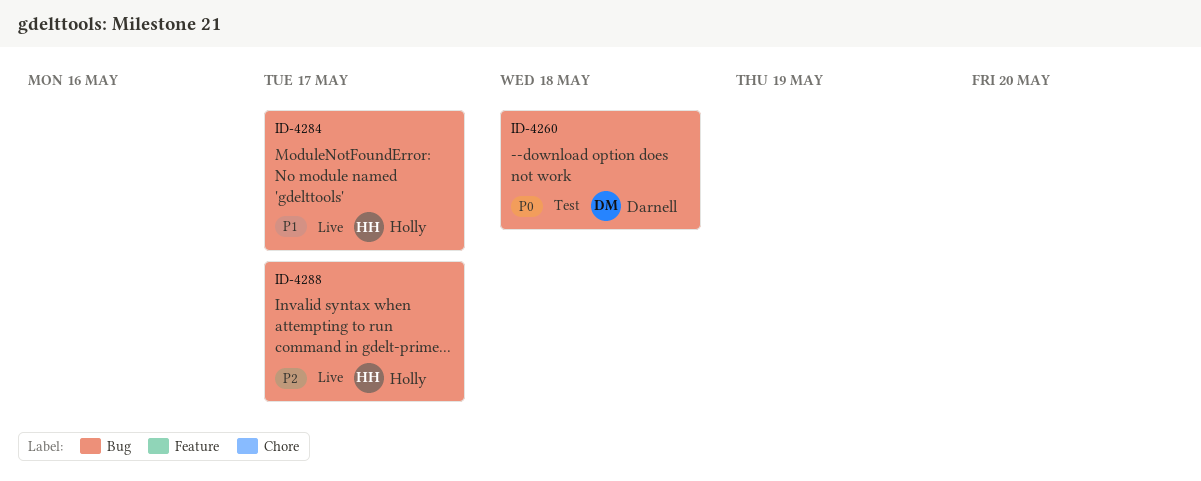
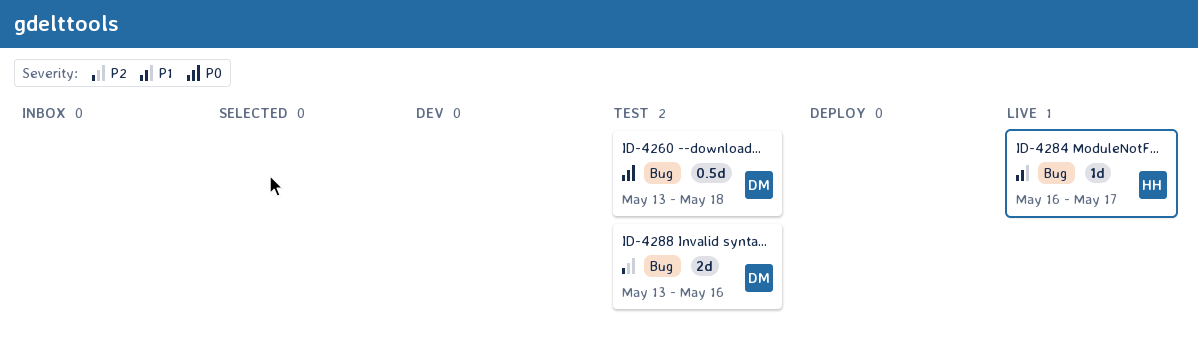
ID-4288, status: Live -> Test
ID-4288, owner: Holly -> Darnell
ID-4288, due: May 17 -> May 16

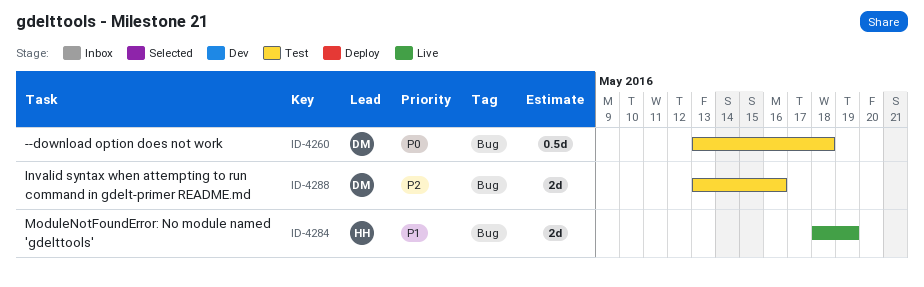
ID-4284, estimate: 1d -> 2d
ID-4284, start: May 16 -> May 18
ID-4284, due: May 17 -> May 19

